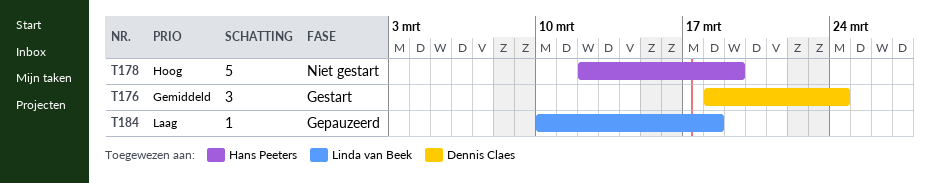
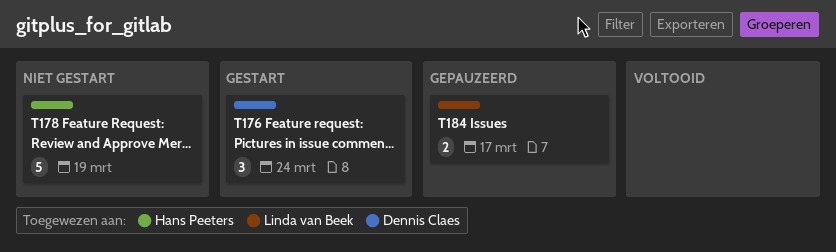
T184, estimate: 1 -> 2
T184, due: Mar 18 -> Mar 17

